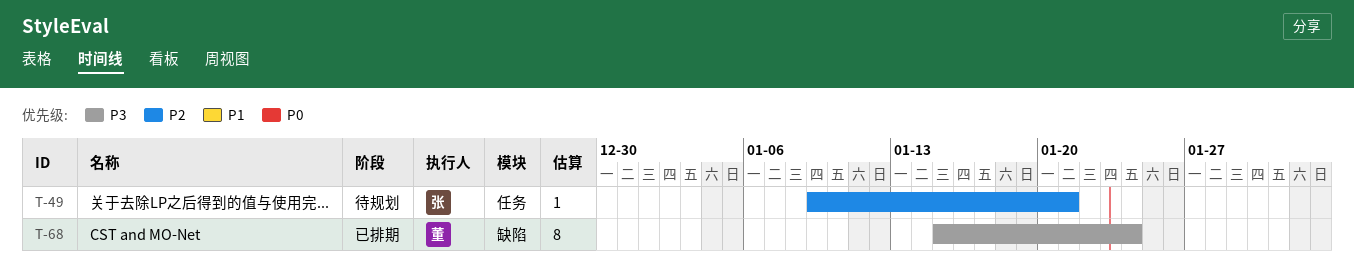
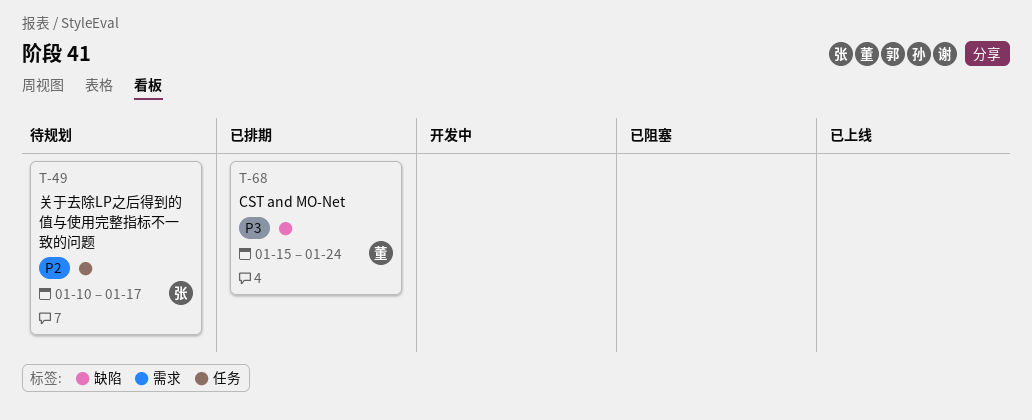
T-49, start: Jan 9 -> Jan 10
T-49, due: Jan 21 -> Jan 17

